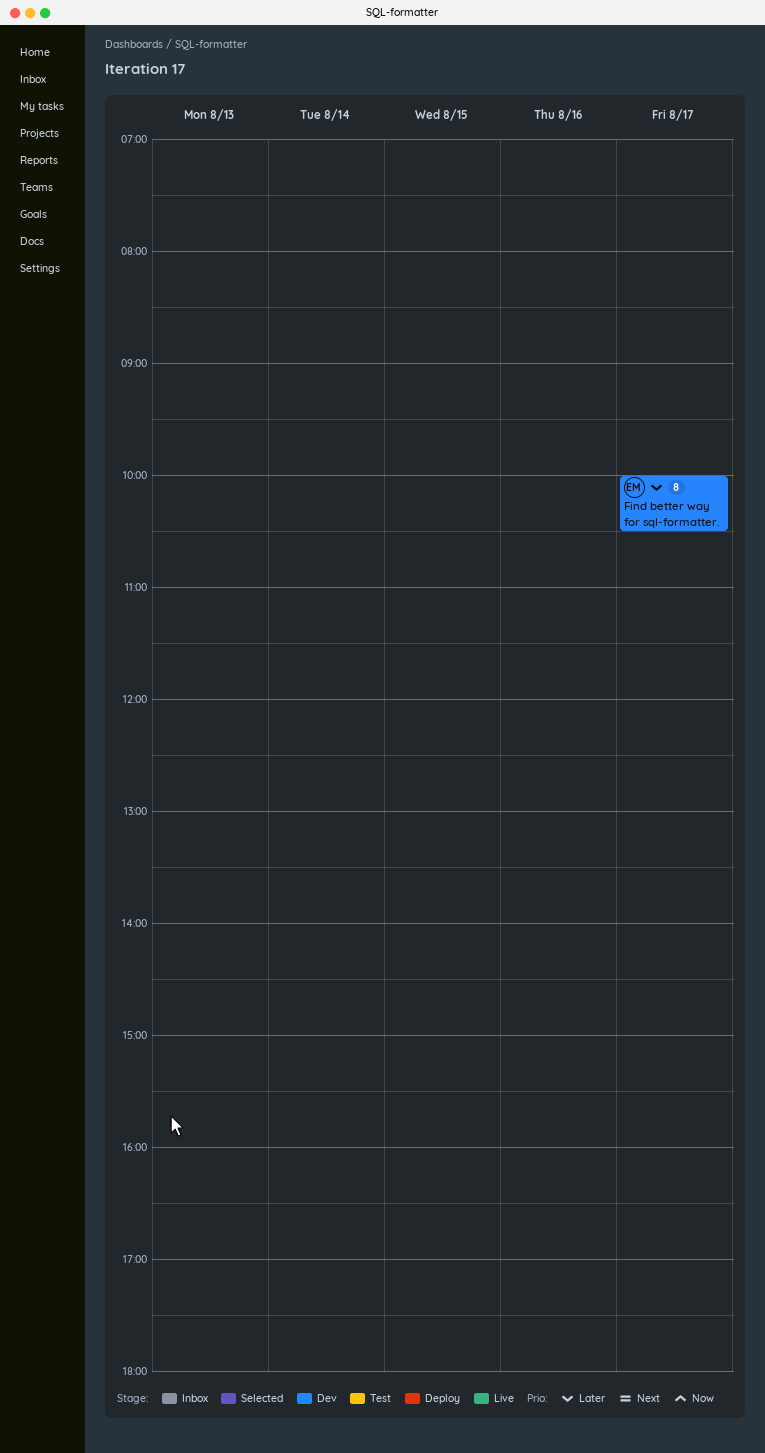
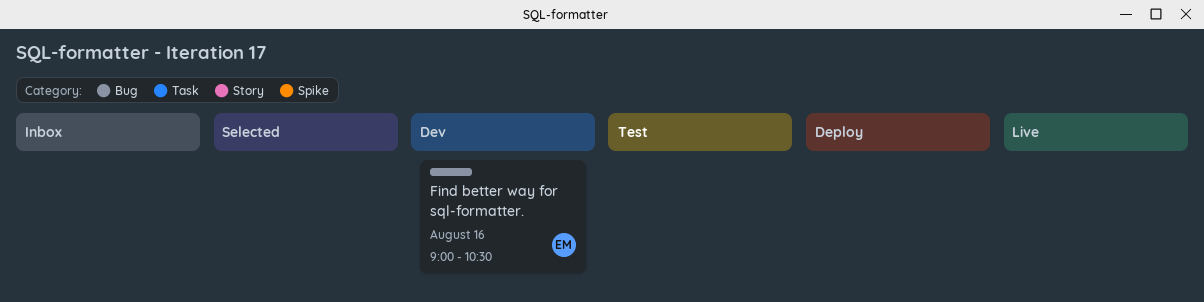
Find better way for sql-formatter., day: Aug 17 -> Aug 16
Find better way for sql-formatter., begins: 10:00 -> 09:00

